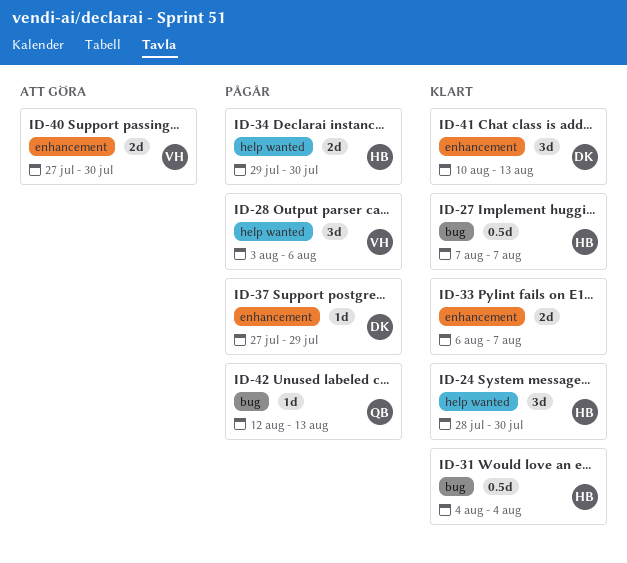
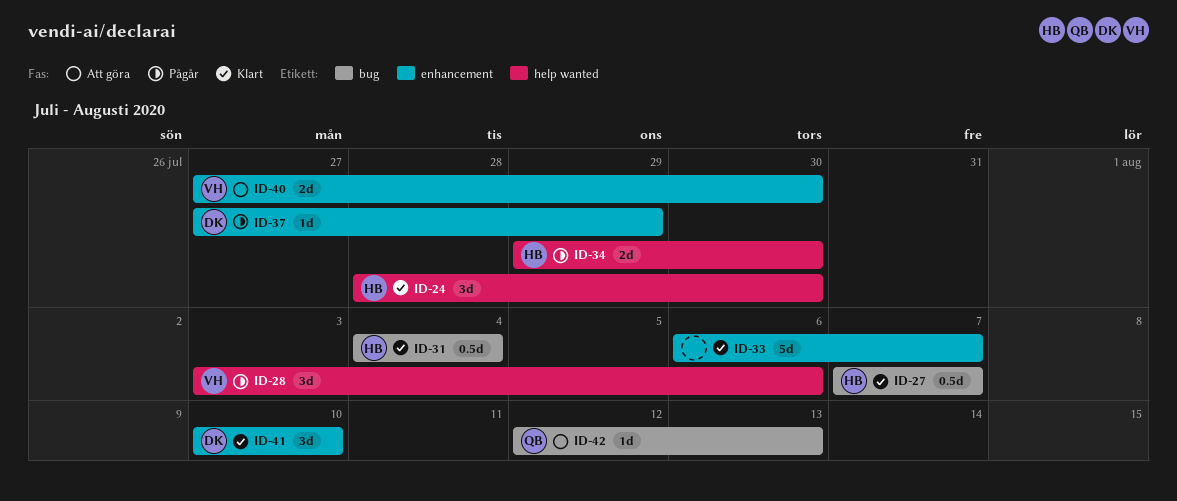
ID-33, estimate: 2d -> 5d
ID-41, due: Aug 13 -> Aug 10
ID-42, status: Pågår -> Att göra

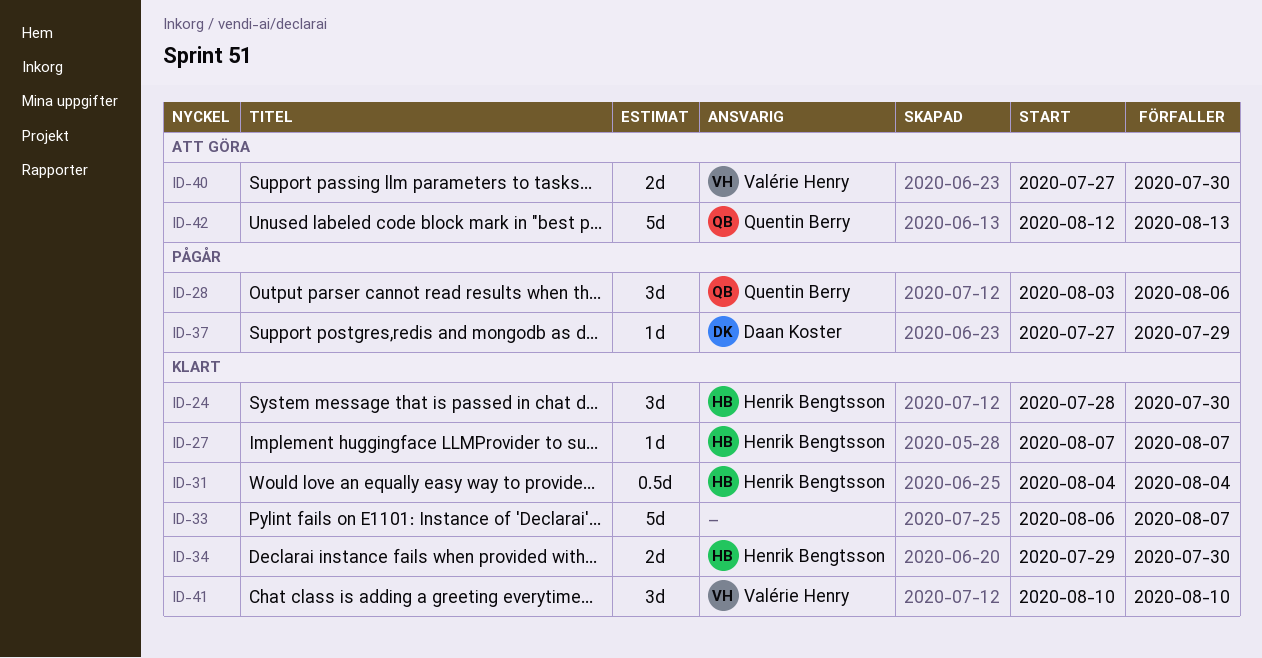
ID-27, estimate: 0.5d -> 1d
ID-28, owner: Valérie Henry -> Quentin Berry
ID-34, status: Pågår -> Klart
ID-41, owner: Daan Koster -> Valérie Henry
ID-42, estimate: 1d -> 5d

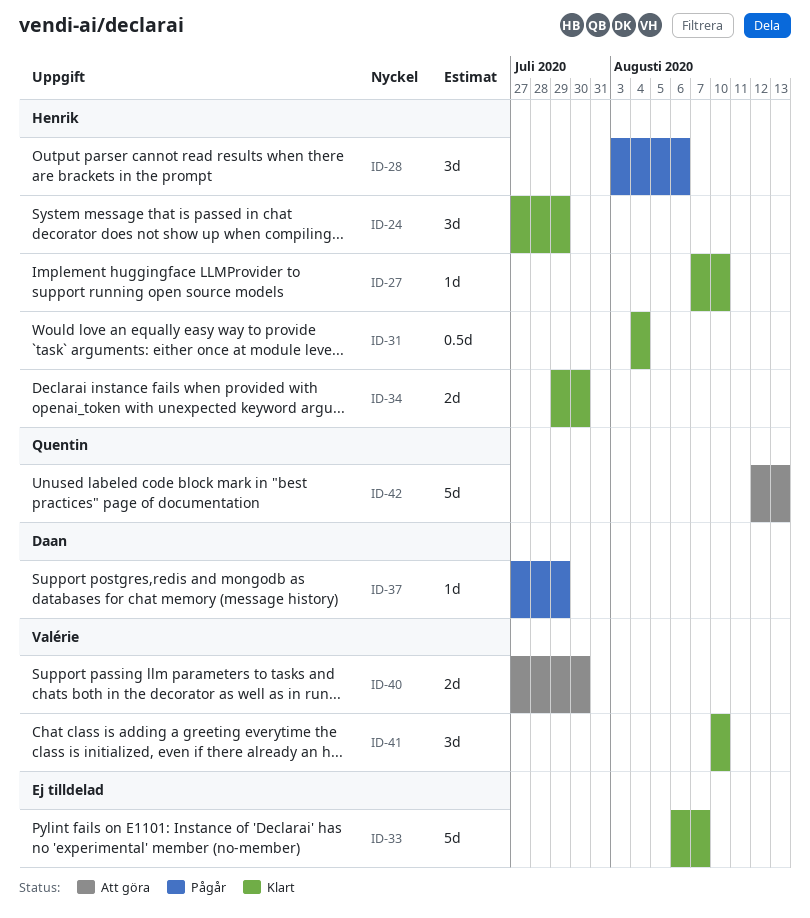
ID-24, start: Jul 28 -> Jul 27
ID-24, due: Jul 30 -> Jul 29
ID-27, due: Aug 7 -> Aug 10
ID-28, owner: Quentin Berry -> Henrik Bengtsson

